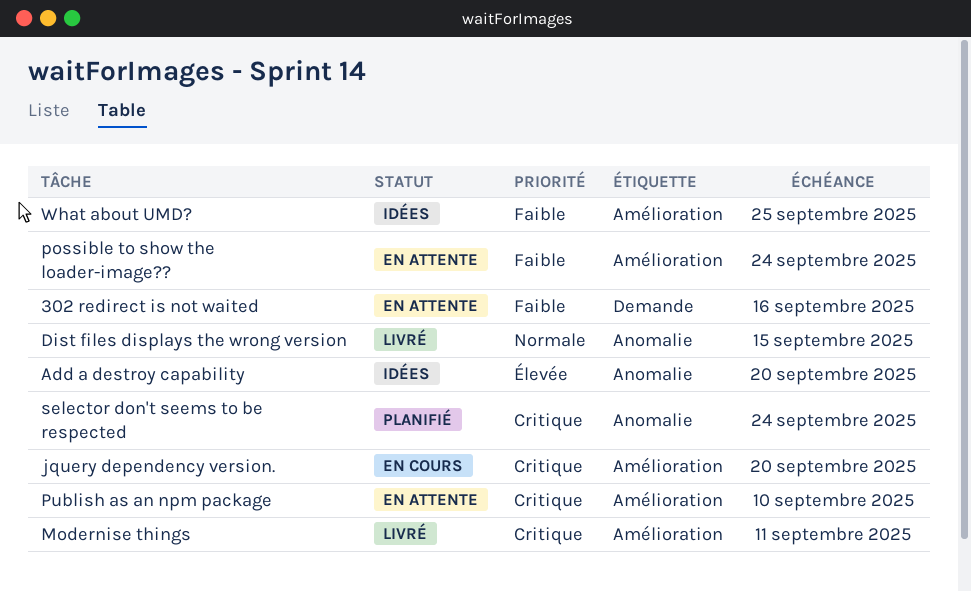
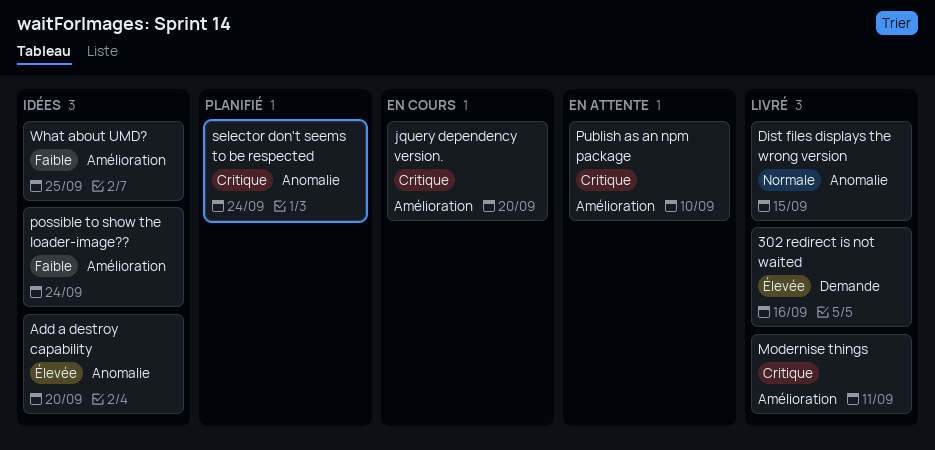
302 redirect is not waited, status: En attente -> Livré
302 redirect is not waited, priority: Faible -> Élevée
possible to show the loader-image??, status: En attente -> Idées

